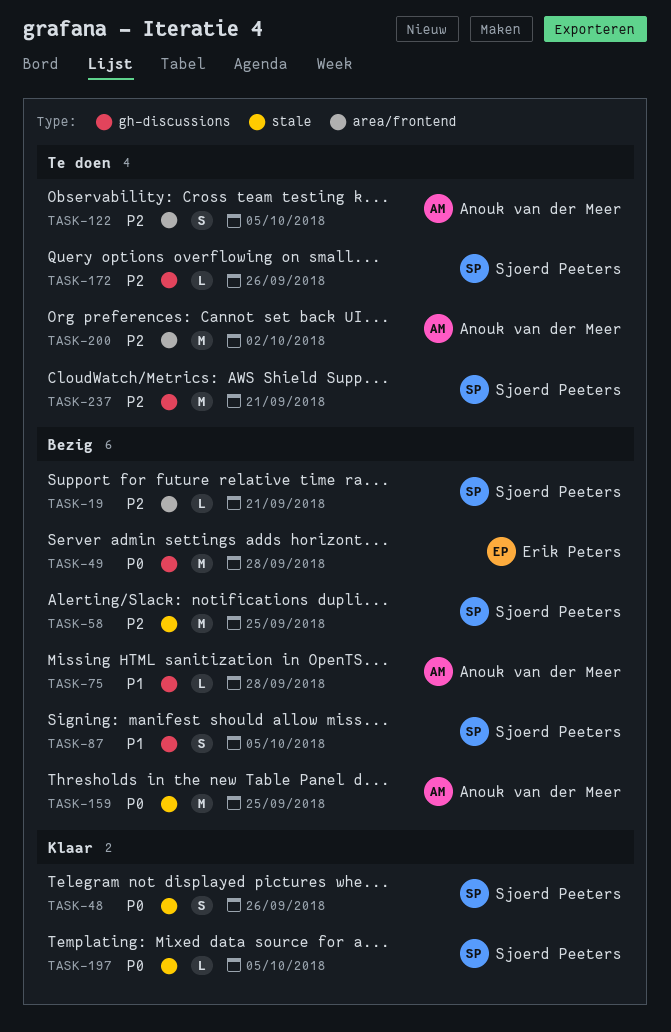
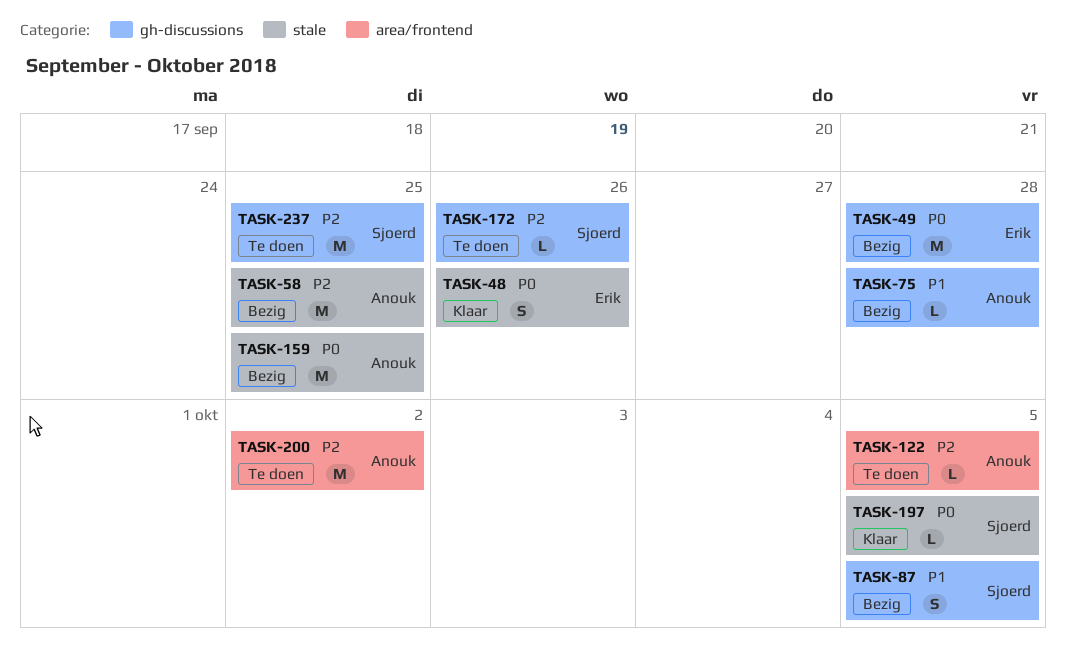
TASK-19: present -> none
TASK-48, owner: Sjoerd Peeters -> Erik Peters
TASK-58, owner: Sjoerd Peeters -> Anouk van der Meer
TASK-122, estimate: S -> L
TASK-237, due: Sep 21 -> Sep 25

